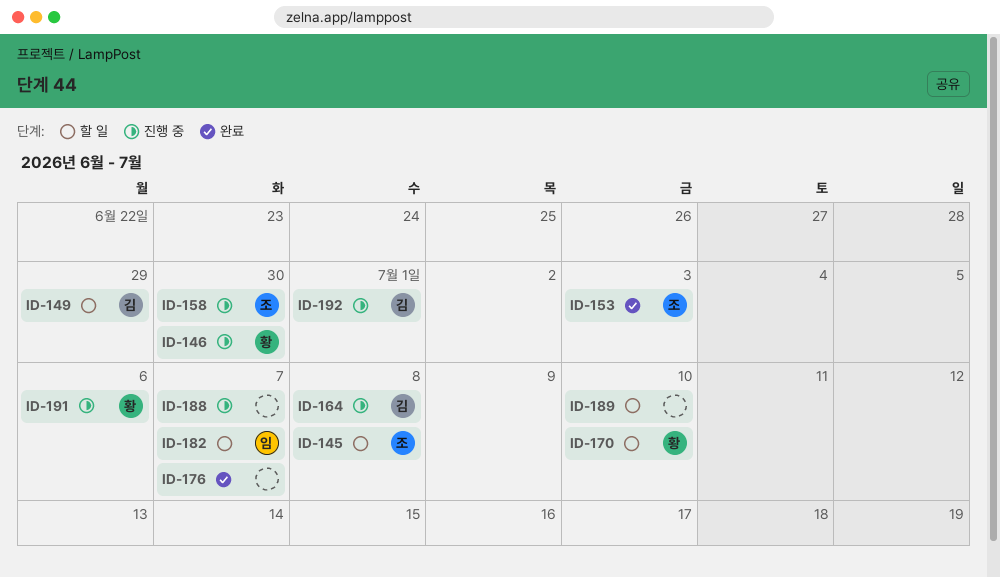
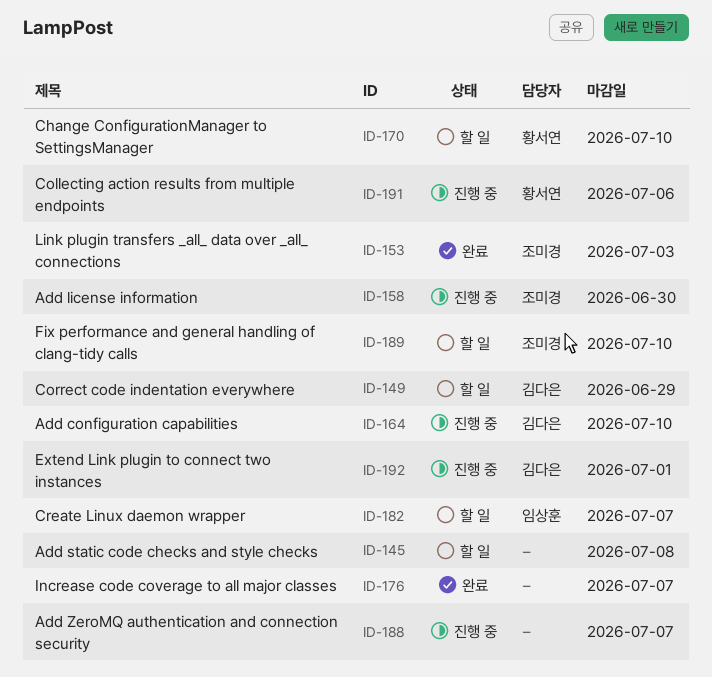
ID-145, owner: 조미경 -> none
ID-146: present -> none
ID-164, due: Jul 8 -> Jul 10
ID-189, owner: none -> 조미경

